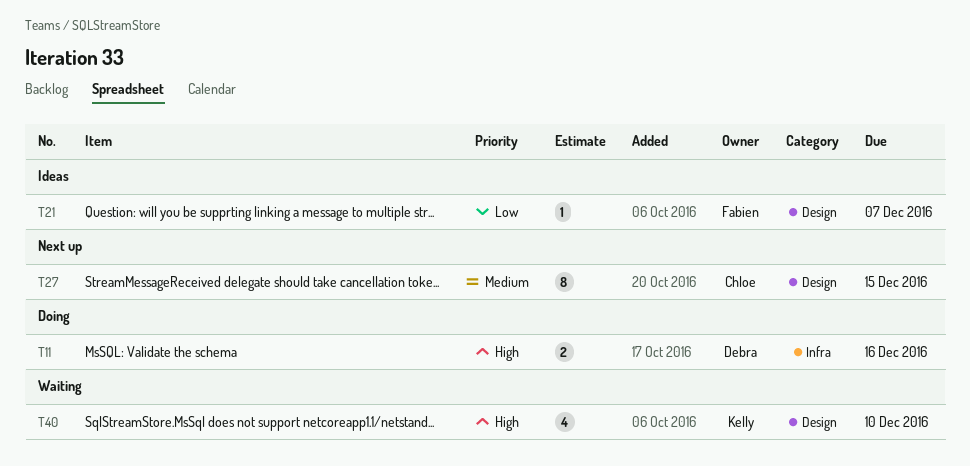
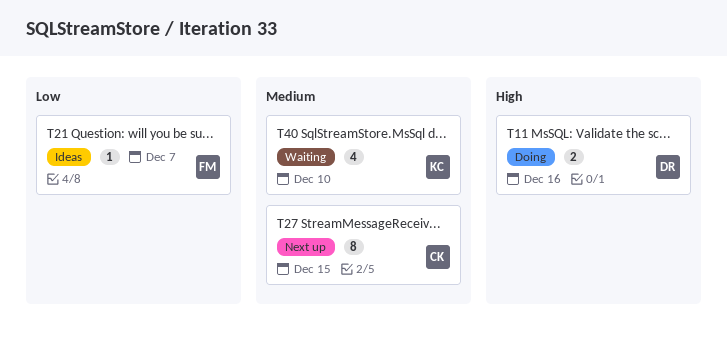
T40, priority: High -> Medium

